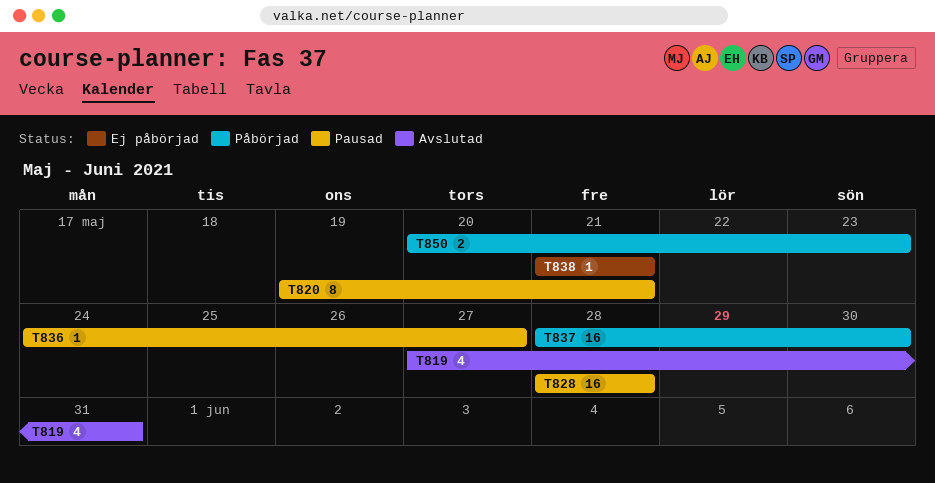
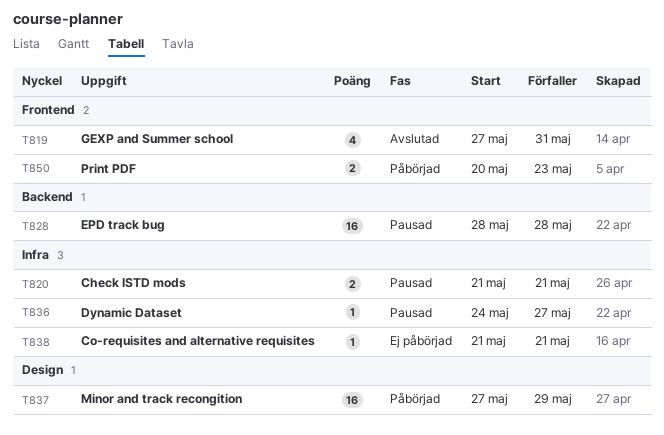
T820, estimate: 8 -> 2
T820, start: May 19 -> May 21
T837, start: May 28 -> May 27
T837, due: May 30 -> May 29

